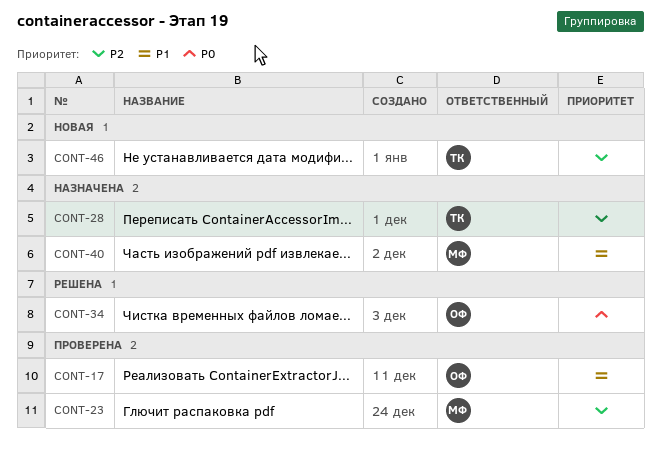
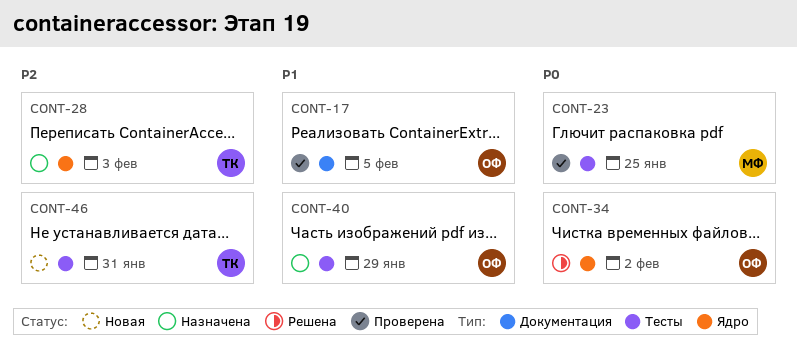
CONT-23, priority: P2 -> P0
CONT-40, owner: МФ -> ОФ

